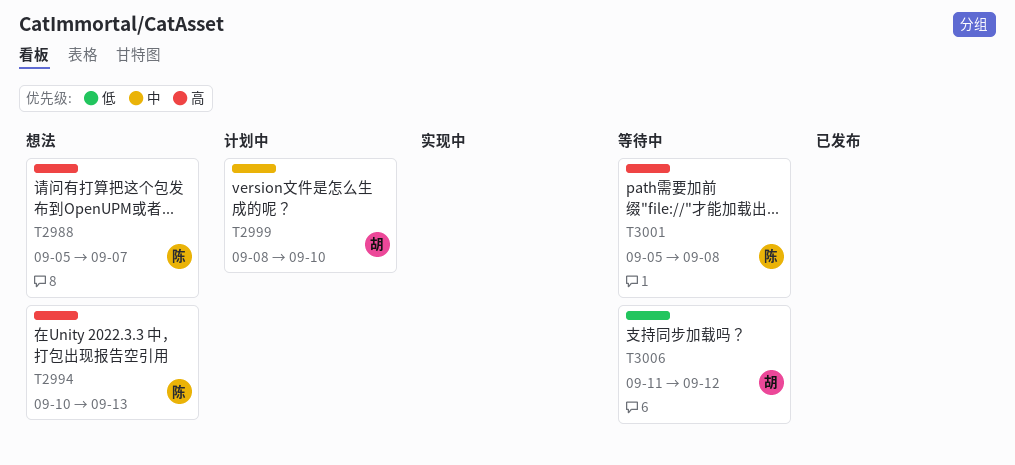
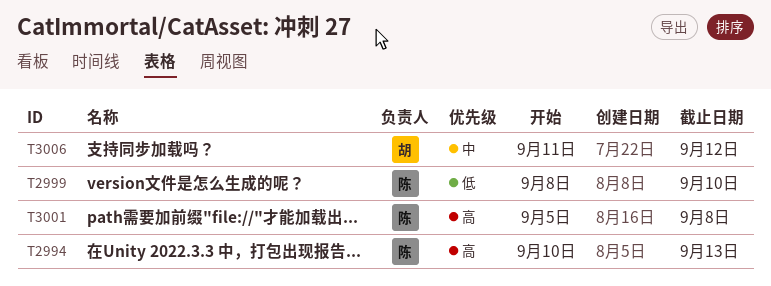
T2988: present -> none
T2999, owner: 胡 -> 陈
T2999, priority: 中 -> 低
T3006, priority: 低 -> 中

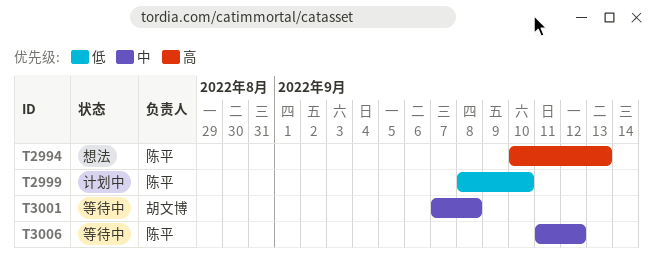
T3001, owner: 陈平 -> 胡文博
T3001, priority: 高 -> 中
T3001, start: Sep 5 -> Sep 7
T3006, owner: 胡文博 -> 陈平

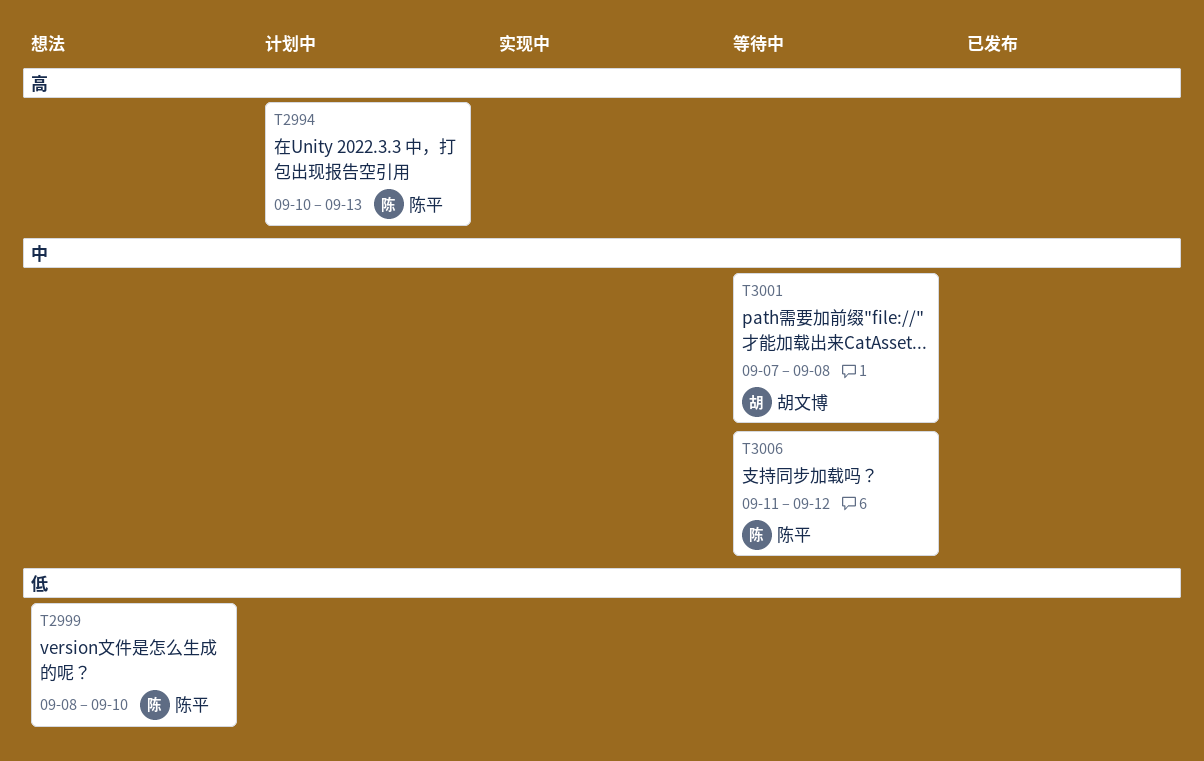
T2994, status: 想法 -> 计划中
T2999, status: 计划中 -> 想法

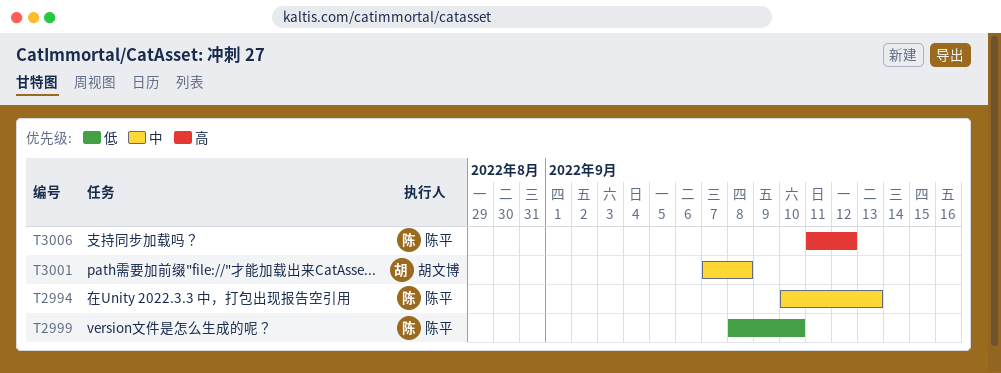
T2994, priority: 高 -> 中
T3006, priority: 中 -> 高

